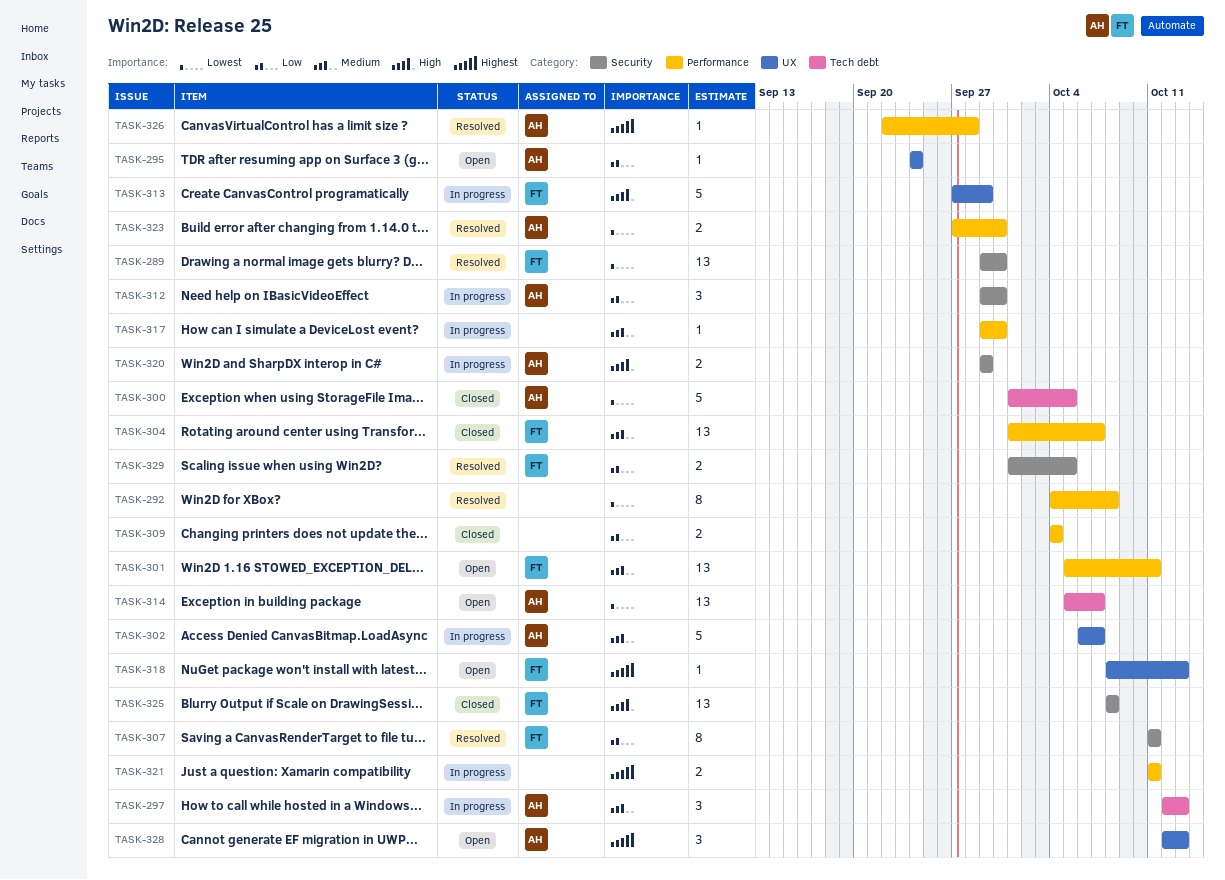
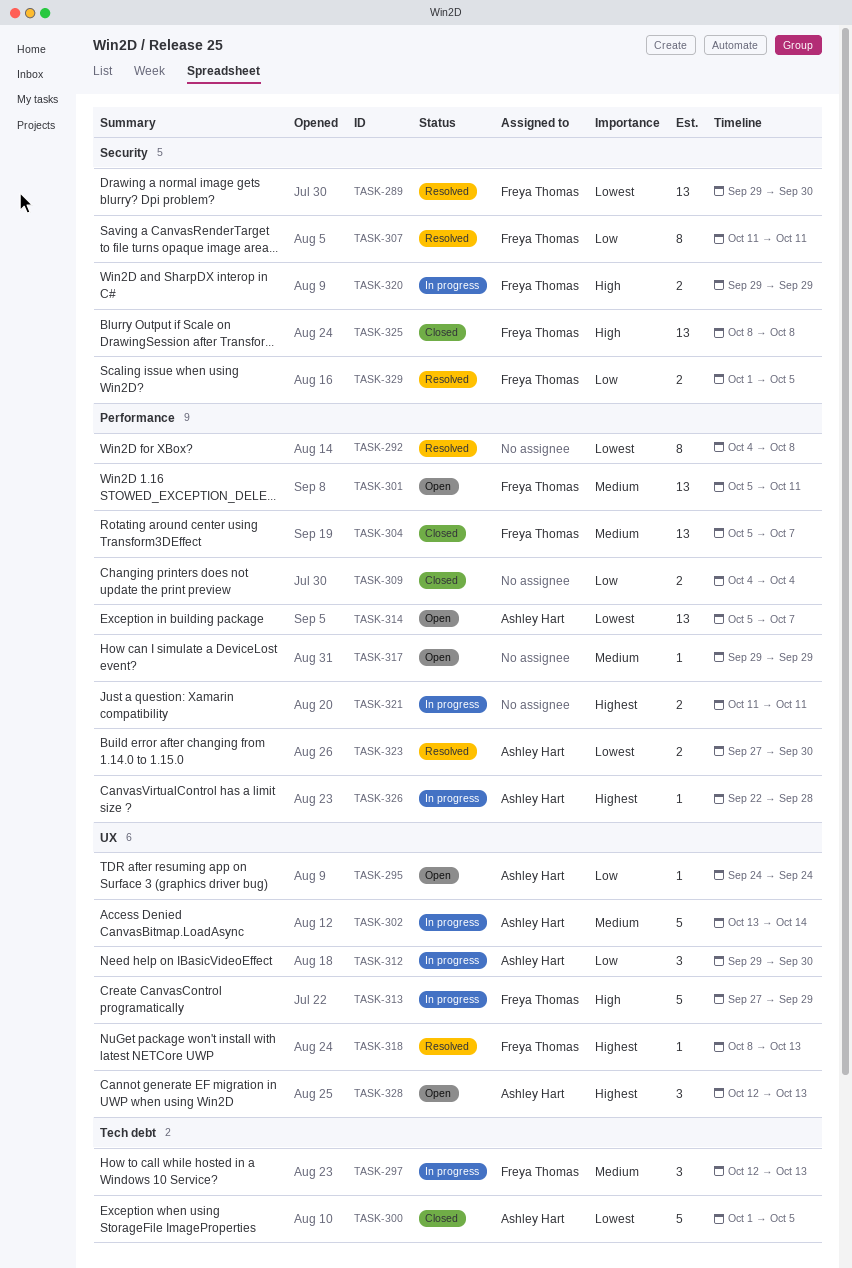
TASK-297, owner: Ashley Hart -> Freya Thomas
TASK-302, start: Oct 6 -> Oct 13
TASK-302, due: Oct 7 -> Oct 14
TASK-304, start: Oct 1 -> Oct 5
TASK-312, label: Security -> UX
TASK-314, label: Tech debt -> Performance
TASK-317, status: In progress -> Open
TASK-317, due: Sep 30 -> Sep 29
TASK-318, status: Open -> Resolved
TASK-320, owner: Ashley Hart -> Freya Thomas
TASK-326, status: Resolved -> In progress

